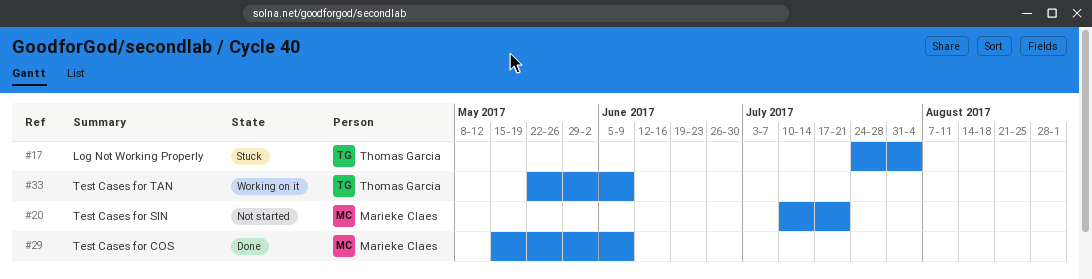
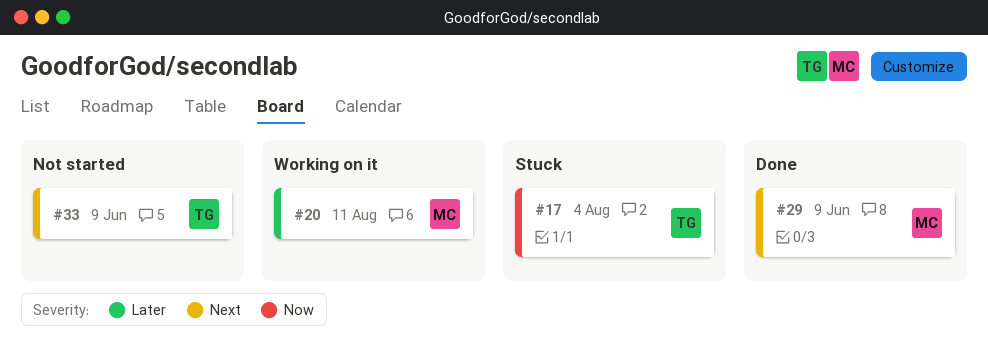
#20, status: Not started -> Working on it
#20, due: Jul 21 -> Aug 11
#33, status: Working on it -> Not started

